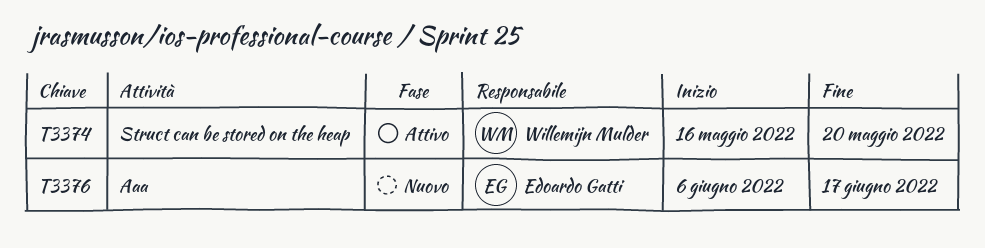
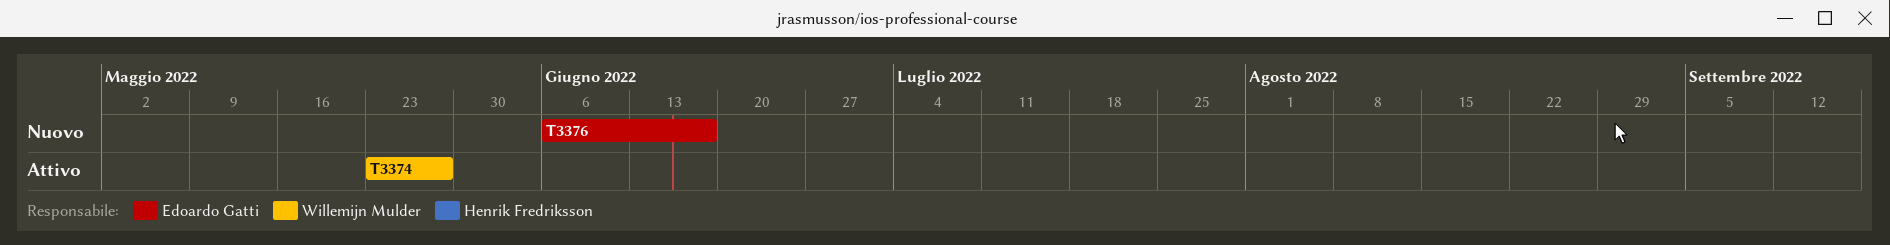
T3374, start: May 16 -> May 23
T3374, due: May 20 -> May 27

